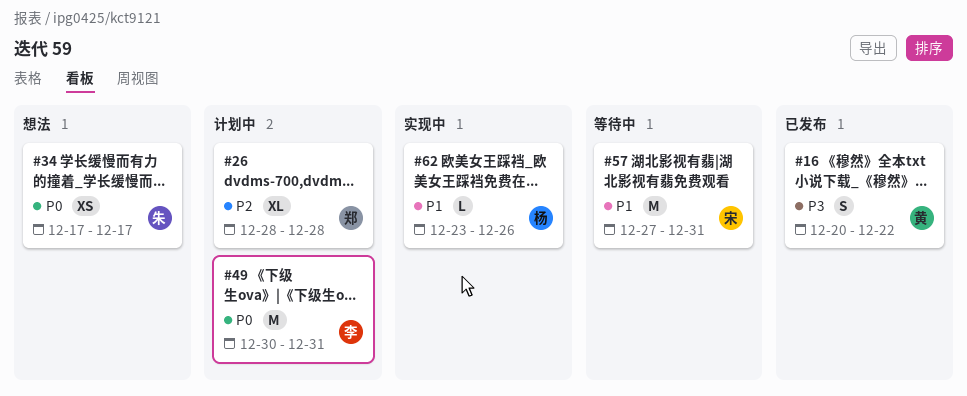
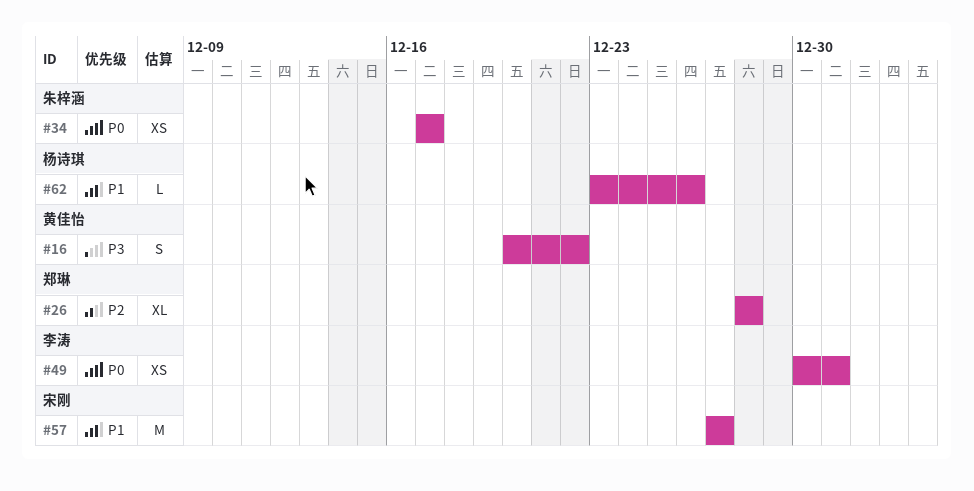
#49, estimate: M -> XS
#57, due: Dec 31 -> Dec 27

